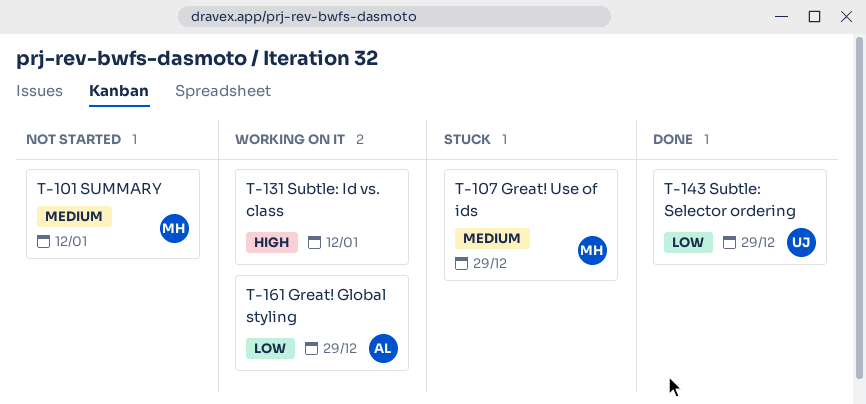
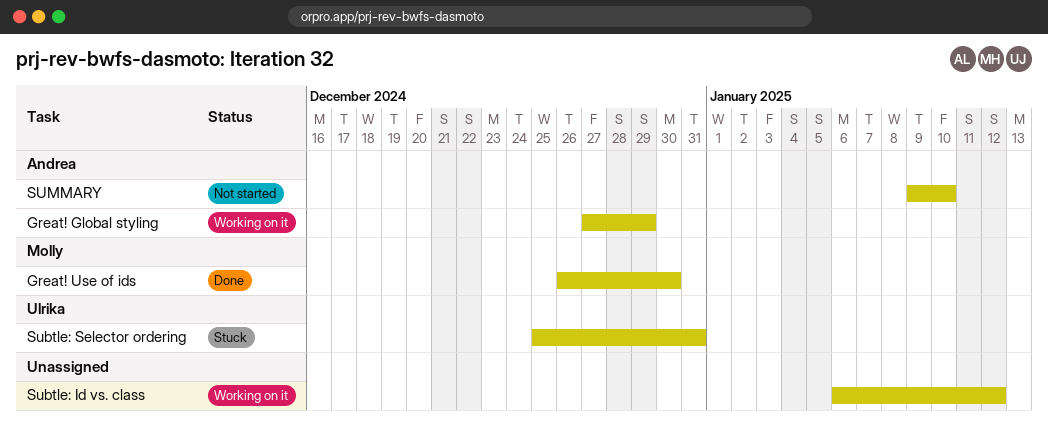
Great! Use of ids, status: Stuck -> Done
Great! Use of ids, due: Dec 29 -> Dec 30
Subtle: Selector ordering, status: Done -> Stuck
Subtle: Selector ordering, due: Dec 29 -> Dec 31
SUMMARY, owner: Molly -> Andrea
SUMMARY, due: Jan 12 -> Jan 10

